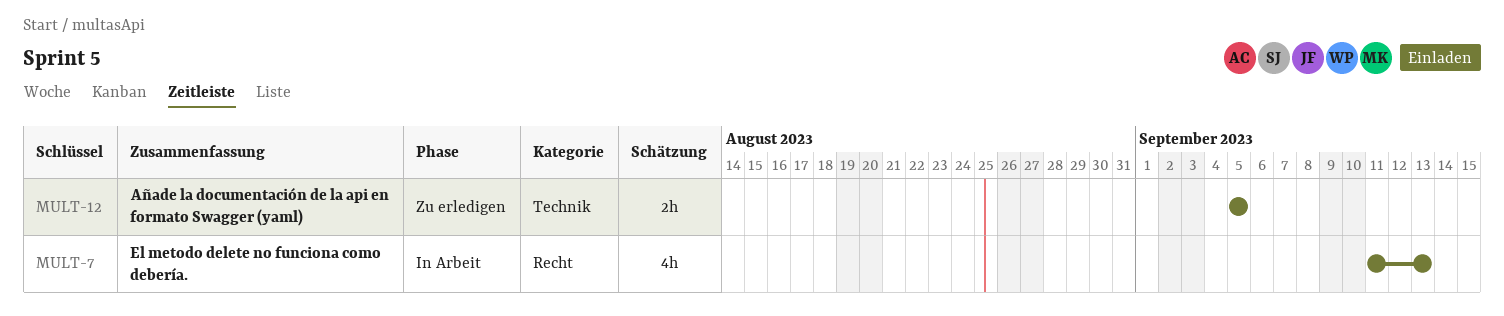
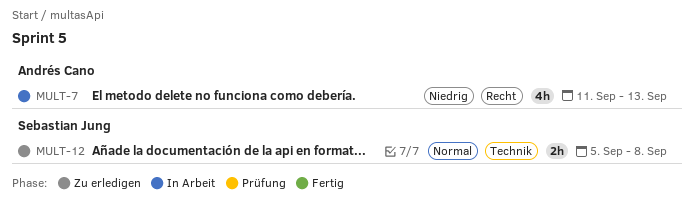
MULT-12, due: Sep 5 -> Sep 8

